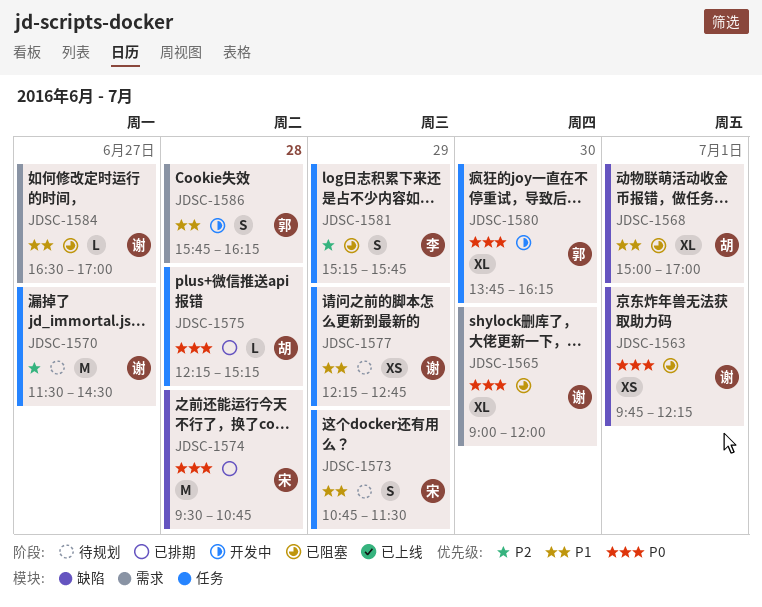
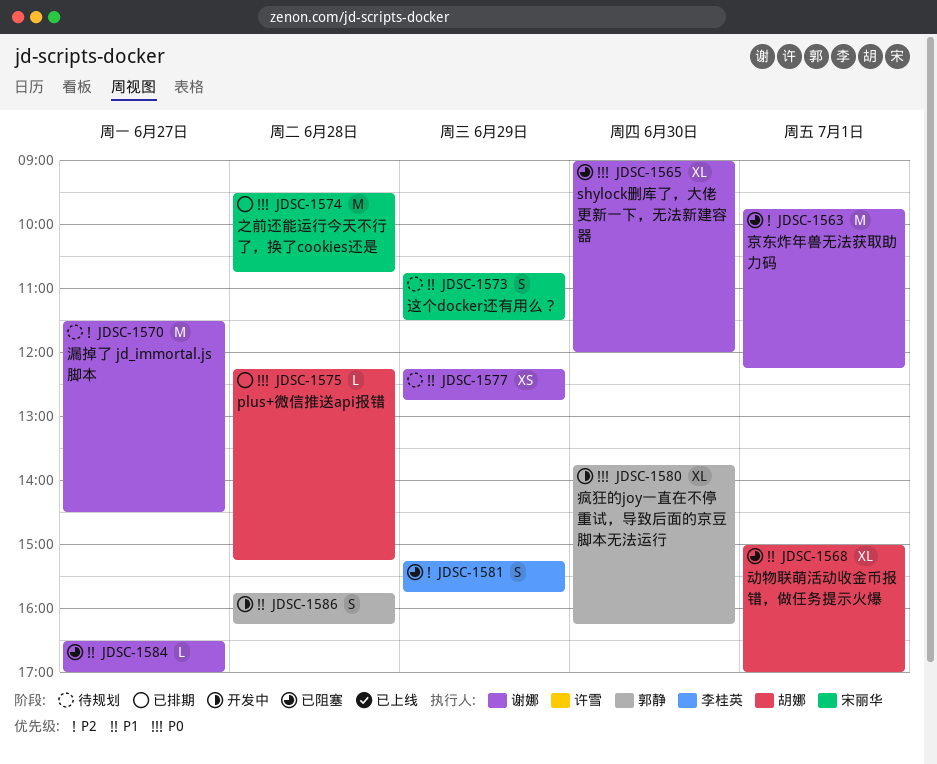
JDSC-1563, priority: P0 -> P2
JDSC-1563, estimate: XS -> M

